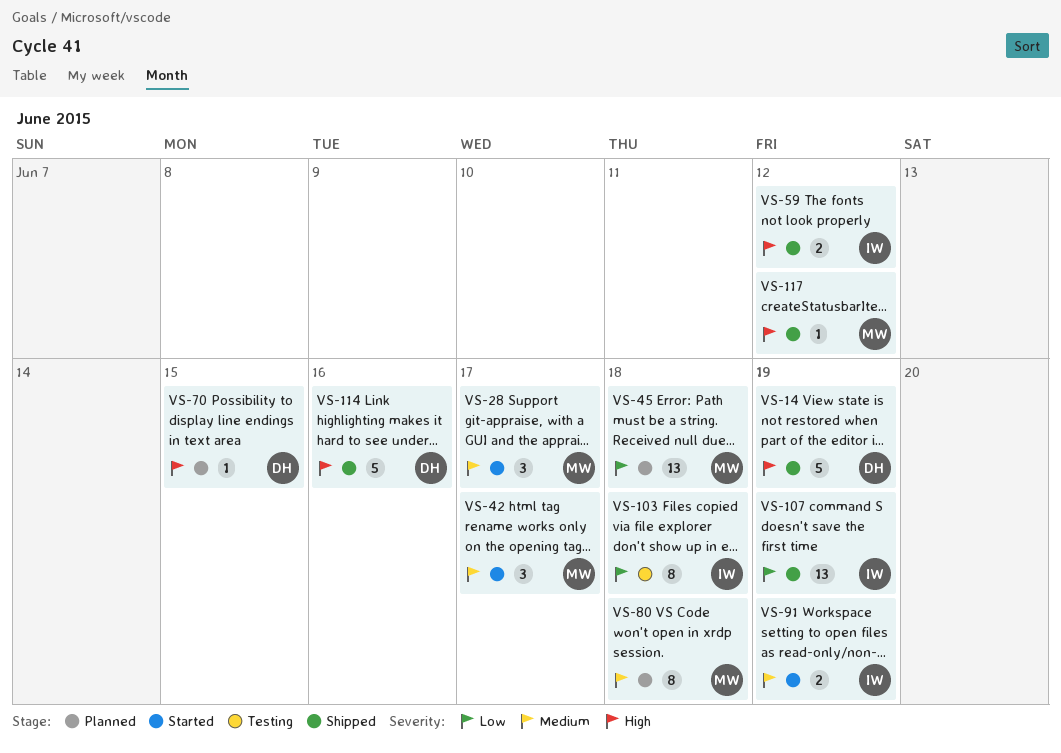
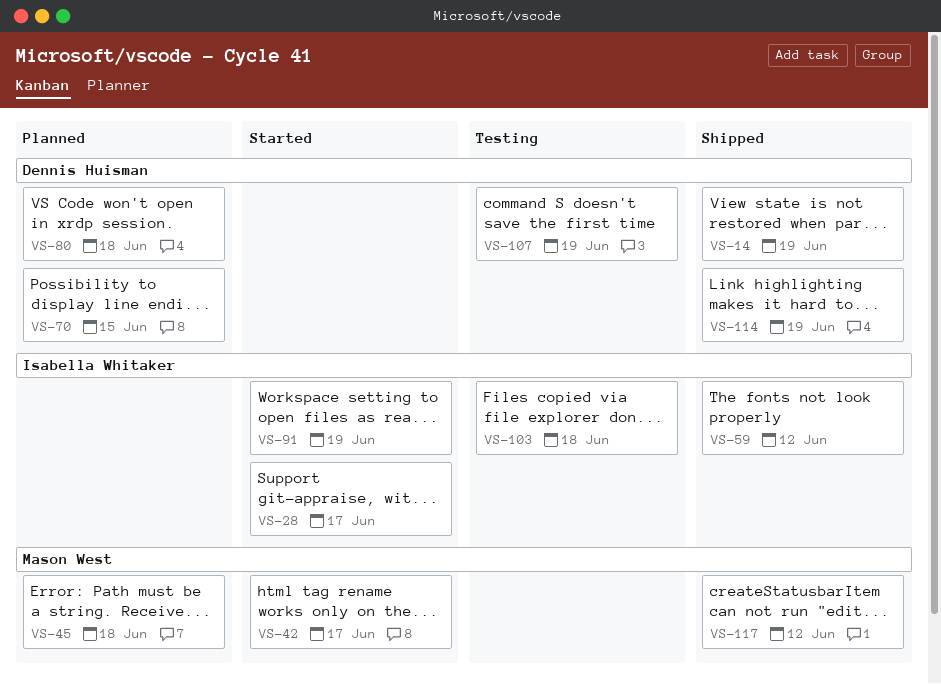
VS-28, owner: Mason West -> Isabella Whitaker
VS-80, owner: Mason West -> Dennis Huisman
VS-107, status: Shipped -> Testing
VS-107, owner: Isabella Whitaker -> Dennis Huisman
VS-114, due: Jun 16 -> Jun 19

